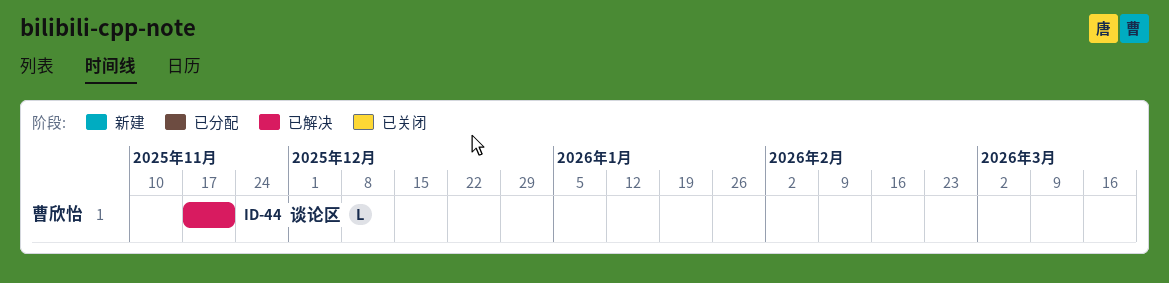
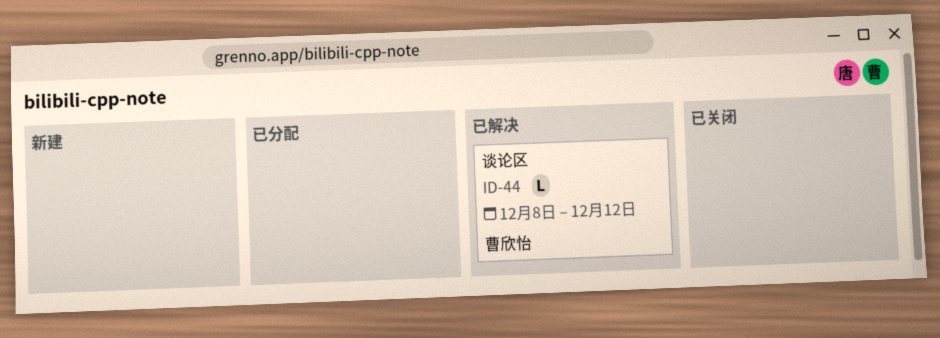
ID-44, start: Nov 17 -> Dec 8
ID-44, due: Nov 21 -> Dec 12

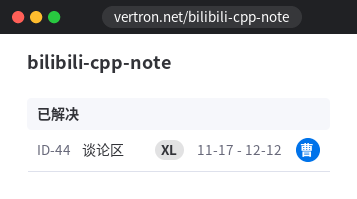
ID-44, estimate: L -> XL
ID-44, start: Dec 8 -> Nov 17

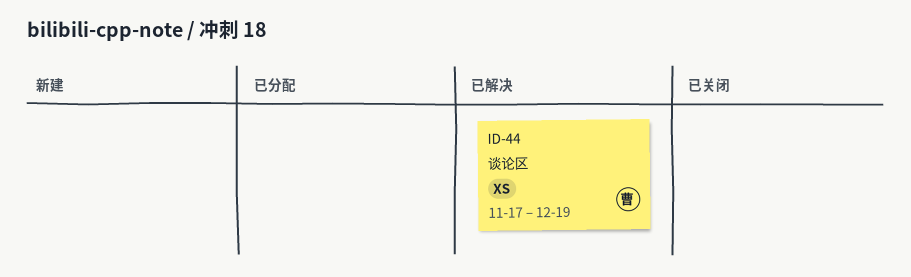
ID-44, estimate: XL -> XS
ID-44, due: Dec 12 -> Dec 19

